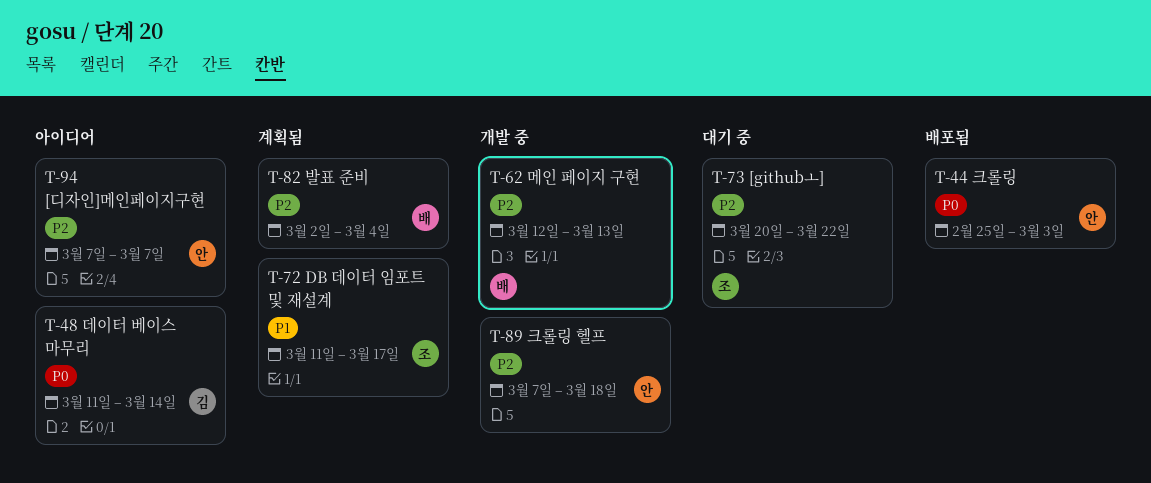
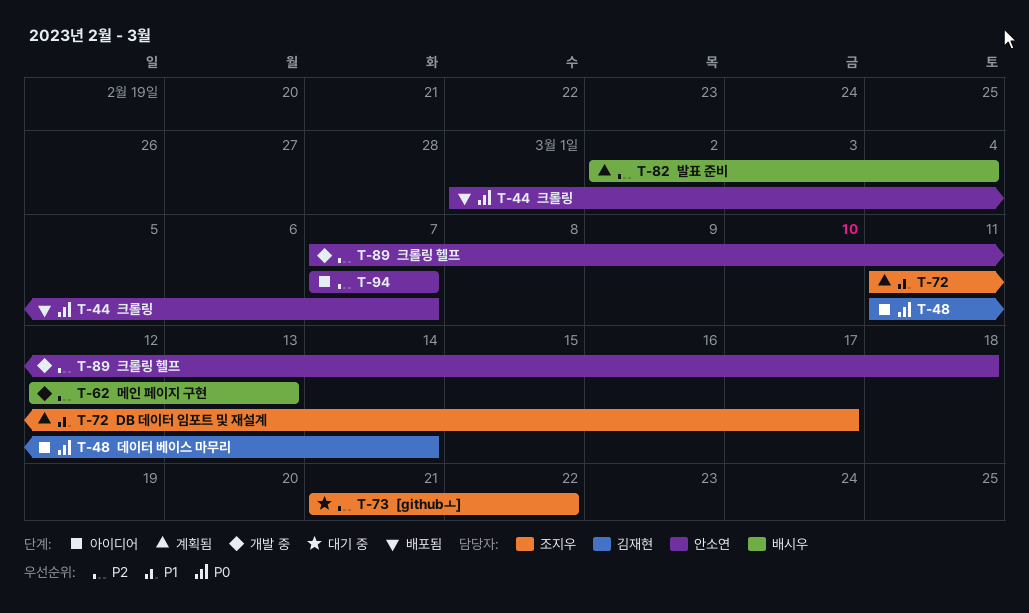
T-44, start: Feb 25 -> Mar 1
T-44, due: Mar 3 -> Mar 7
T-73, start: Mar 20 -> Mar 21

